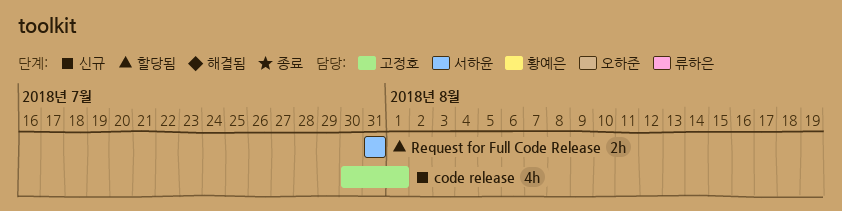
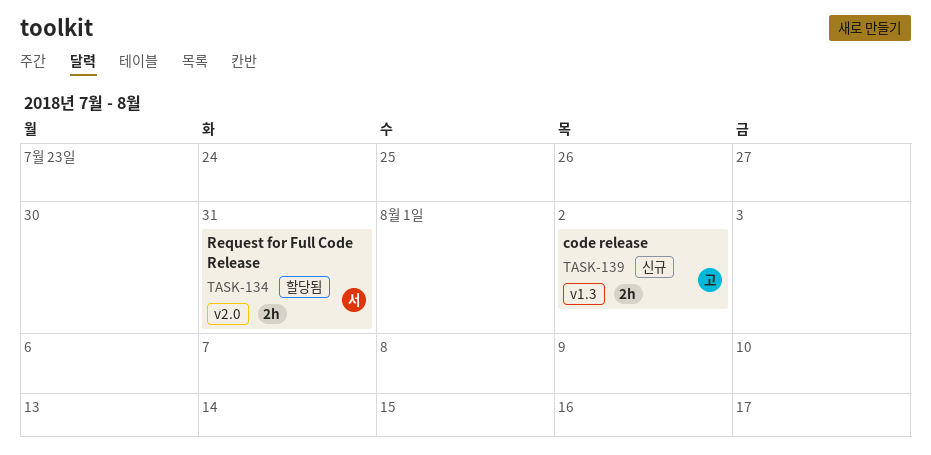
code release, estimate: 4h -> 2h
code release, due: Aug 1 -> Aug 2

